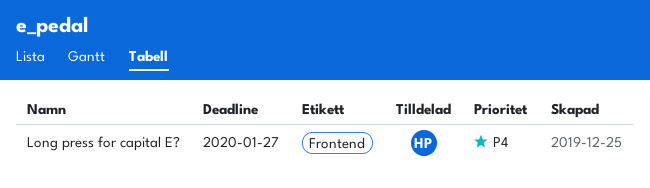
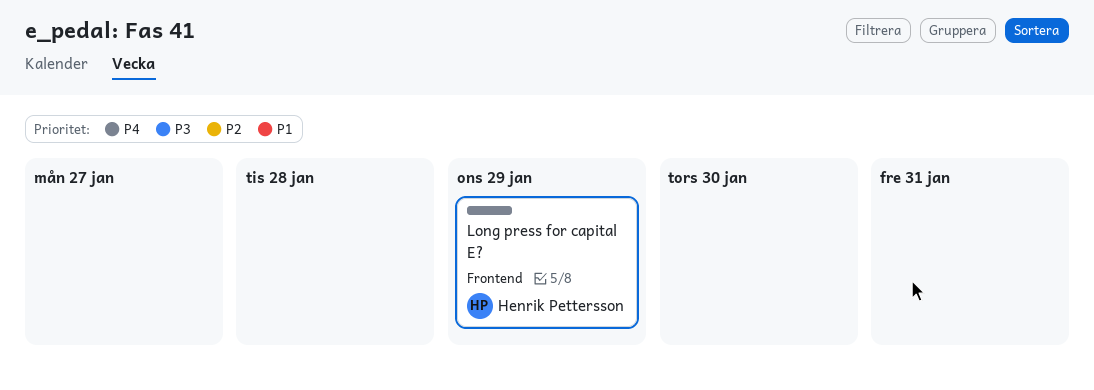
Long press for capital E?, due: Jan 27 -> Jan 29

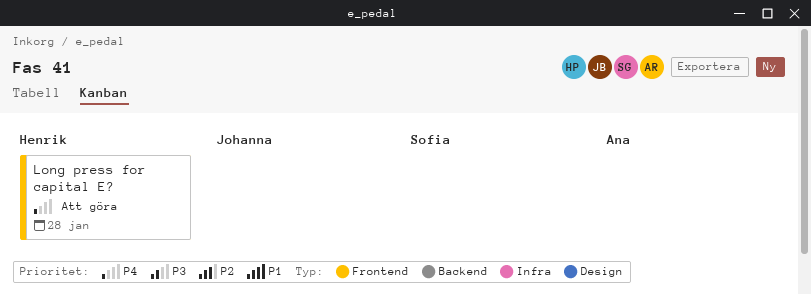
Long press for capital E?, due: Jan 29 -> Jan 28

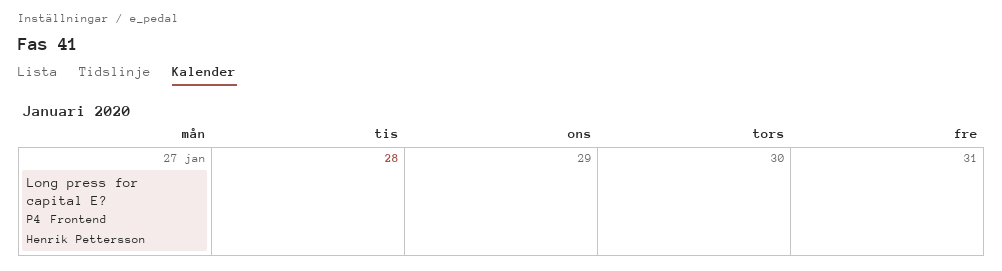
Long press for capital E?, due: Jan 28 -> Jan 27

